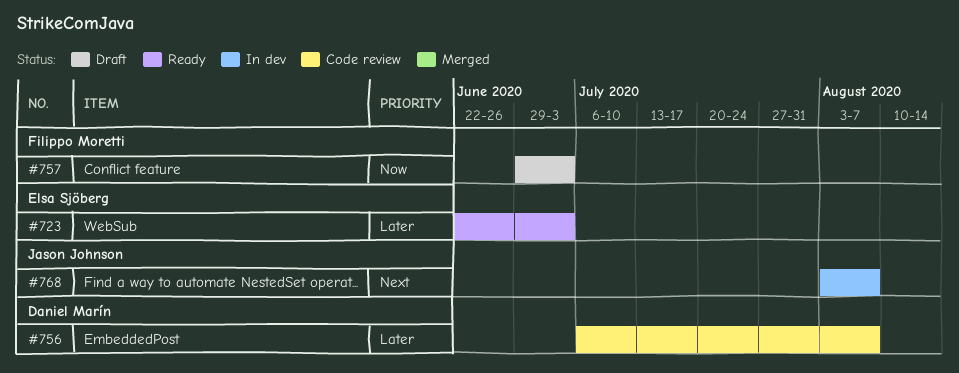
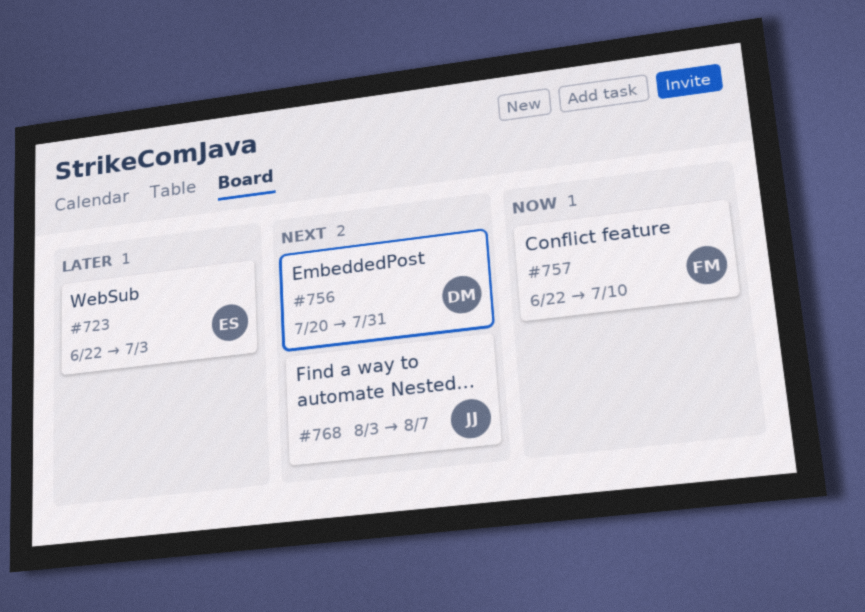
#756, priority: Later -> Next
#756, start: Jul 6 -> Jul 20
#756, due: Aug 7 -> Jul 31
#757, start: Jun 29 -> Jun 22
#757, due: Jul 3 -> Jul 10

